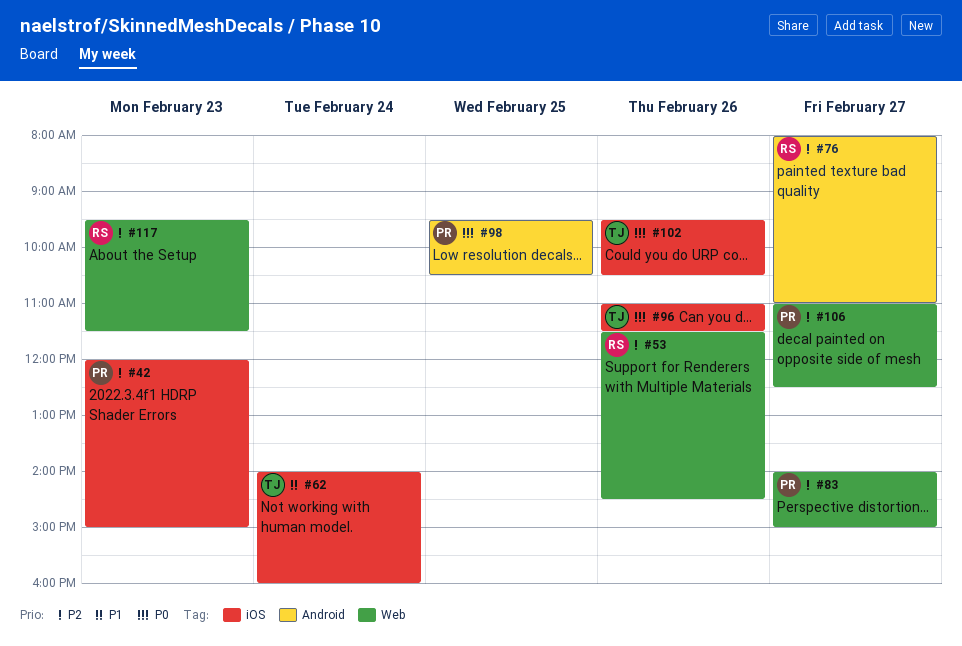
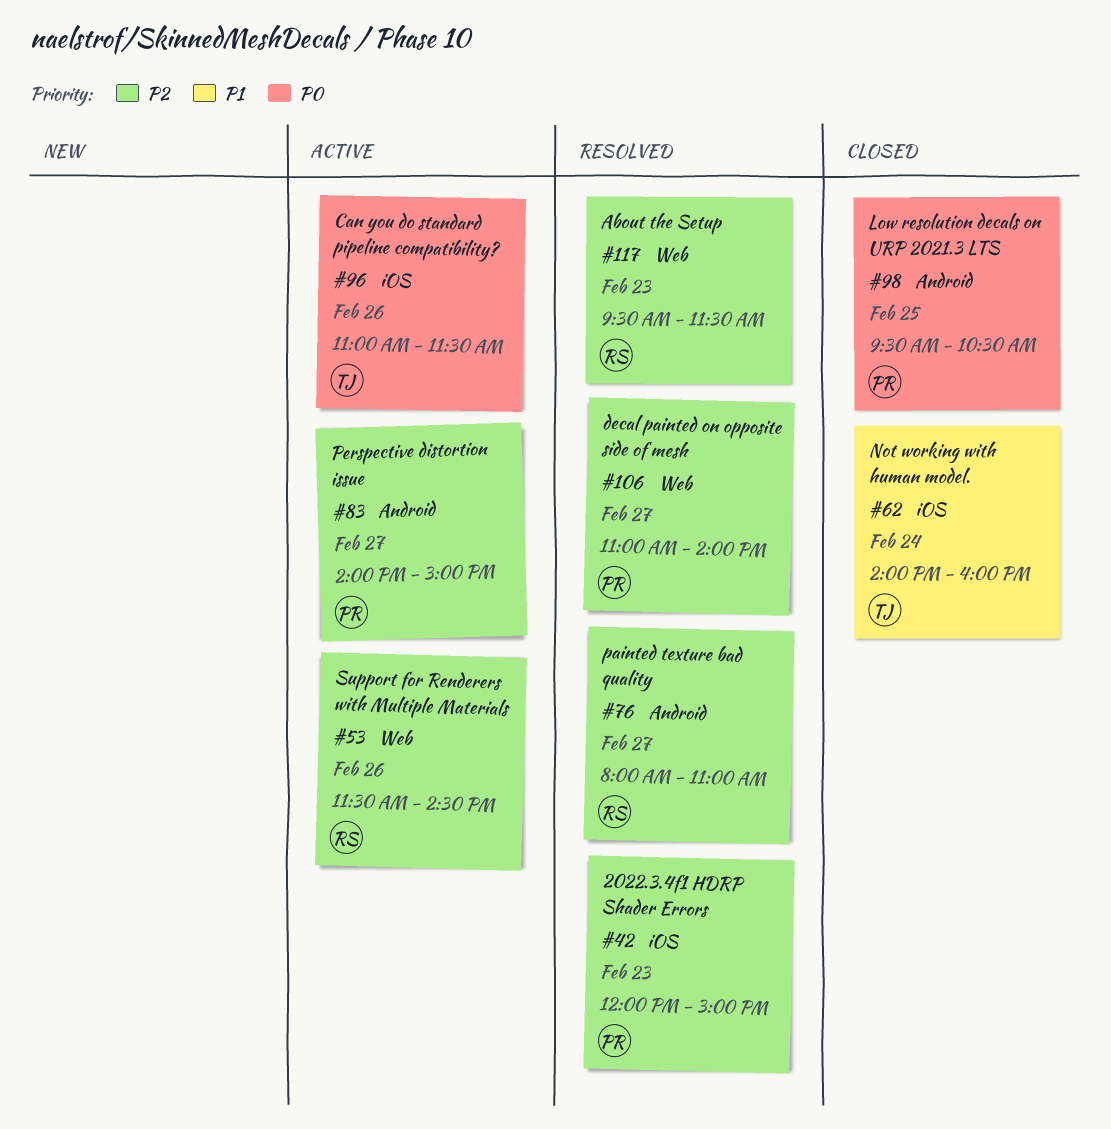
#83, label: Web -> Android
#102: present -> none
#106, ends: 12:30 -> 14:00

